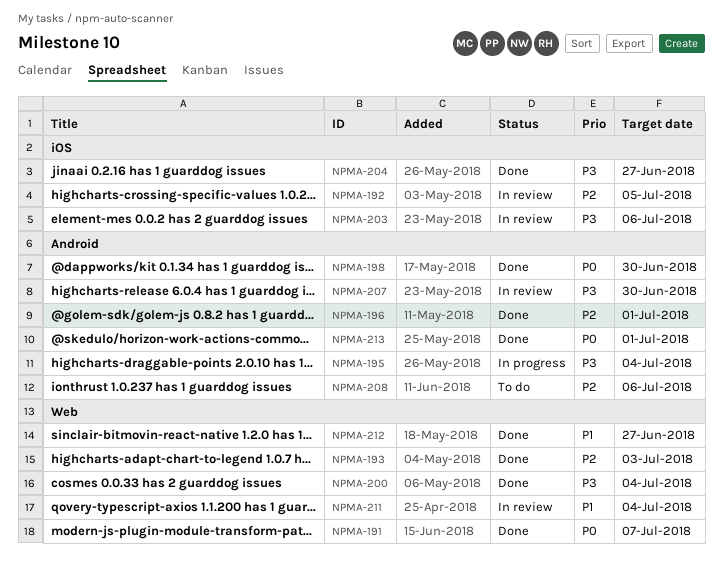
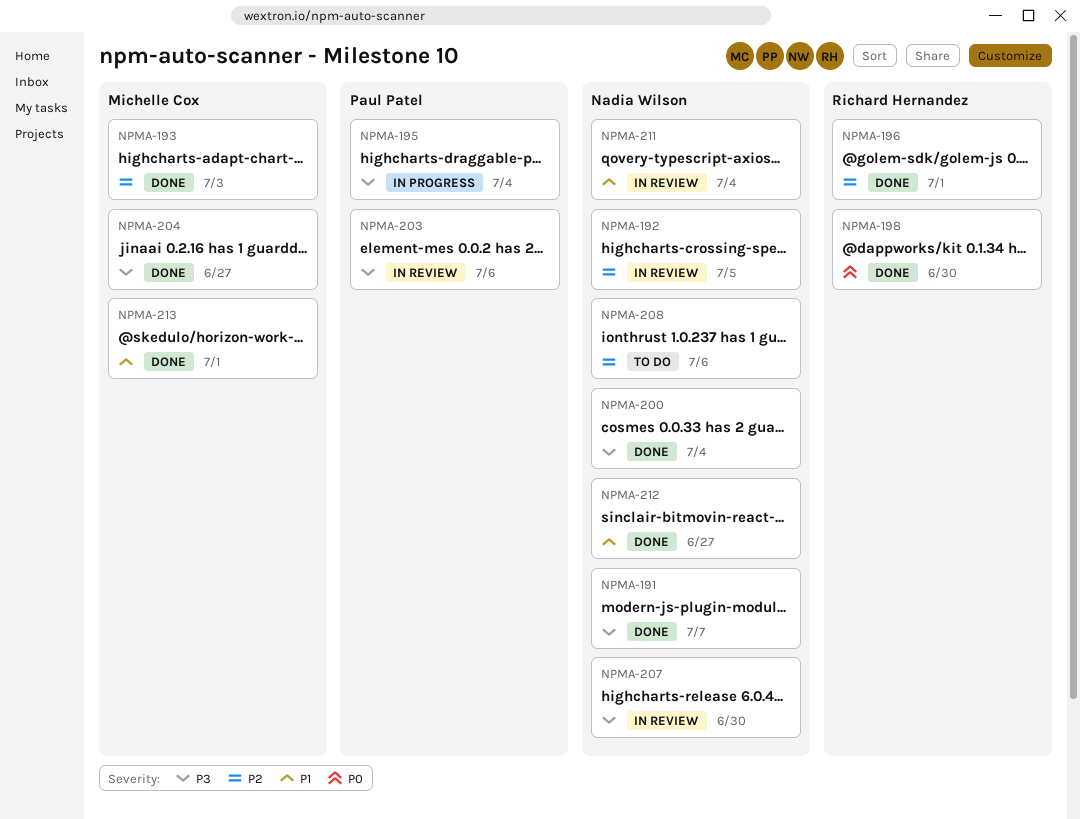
NPMA-191, priority: P0 -> P3
NPMA-213, priority: P0 -> P1

